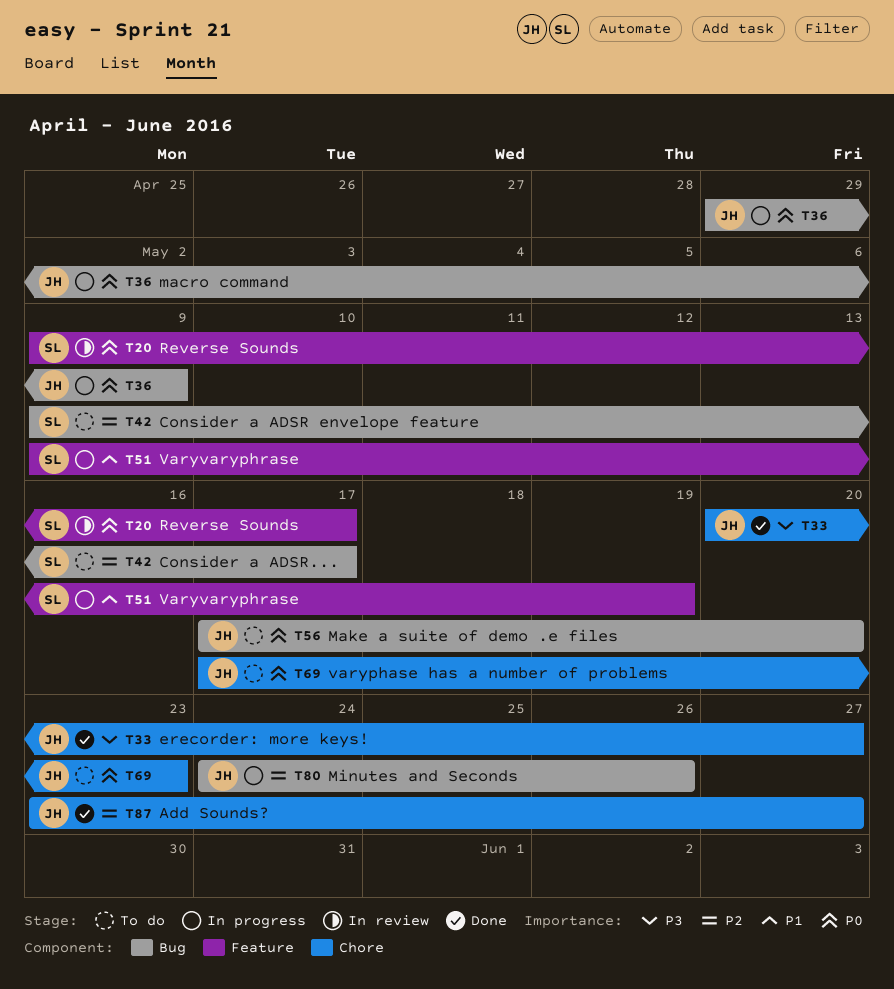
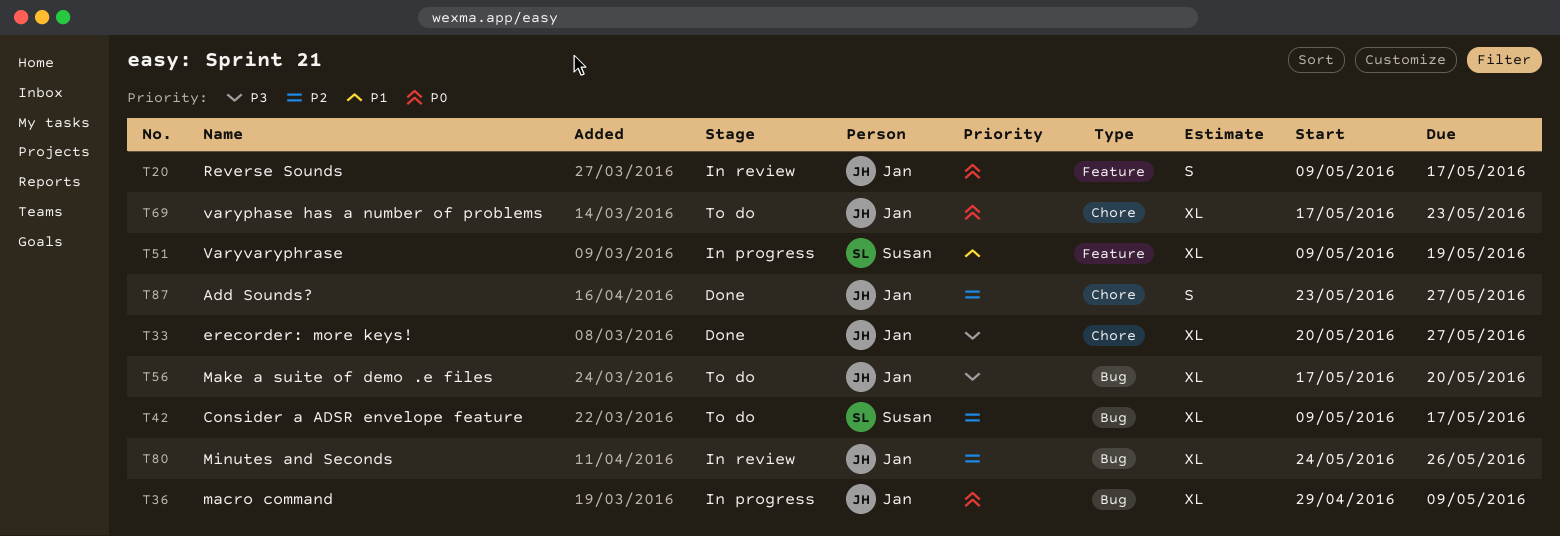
T20, owner: Susan -> Jan
T56, priority: P0 -> P3
T80, status: In progress -> In review

